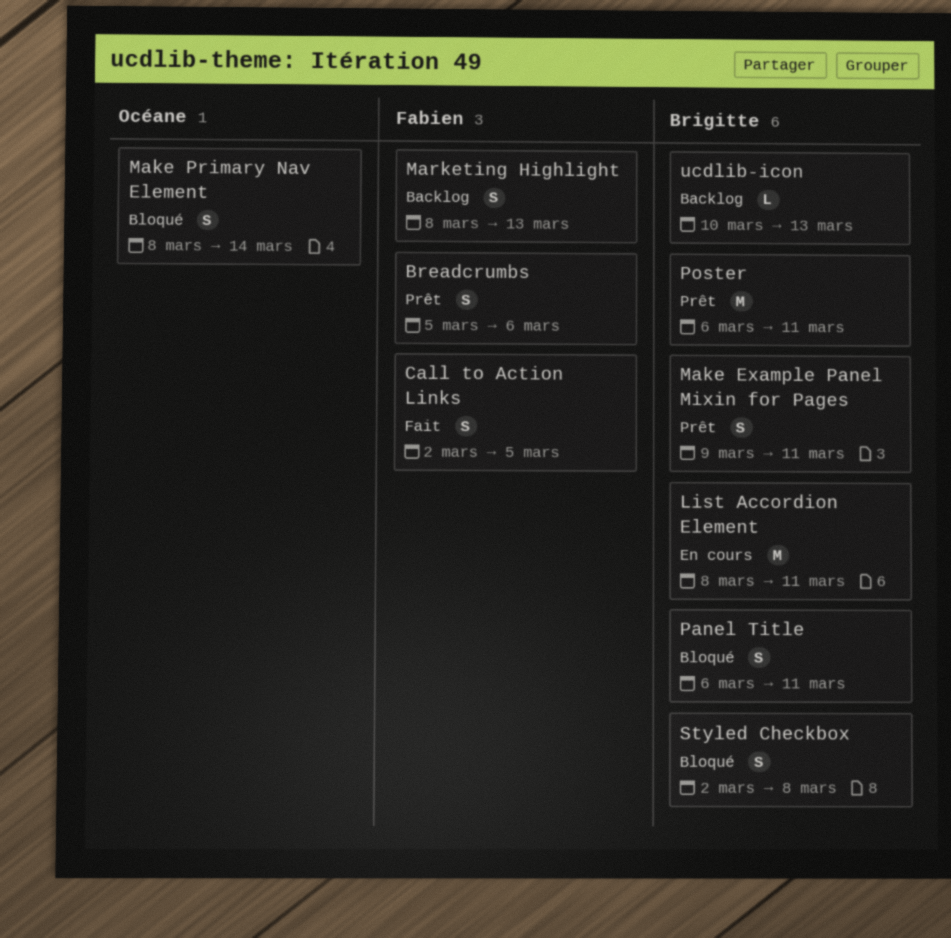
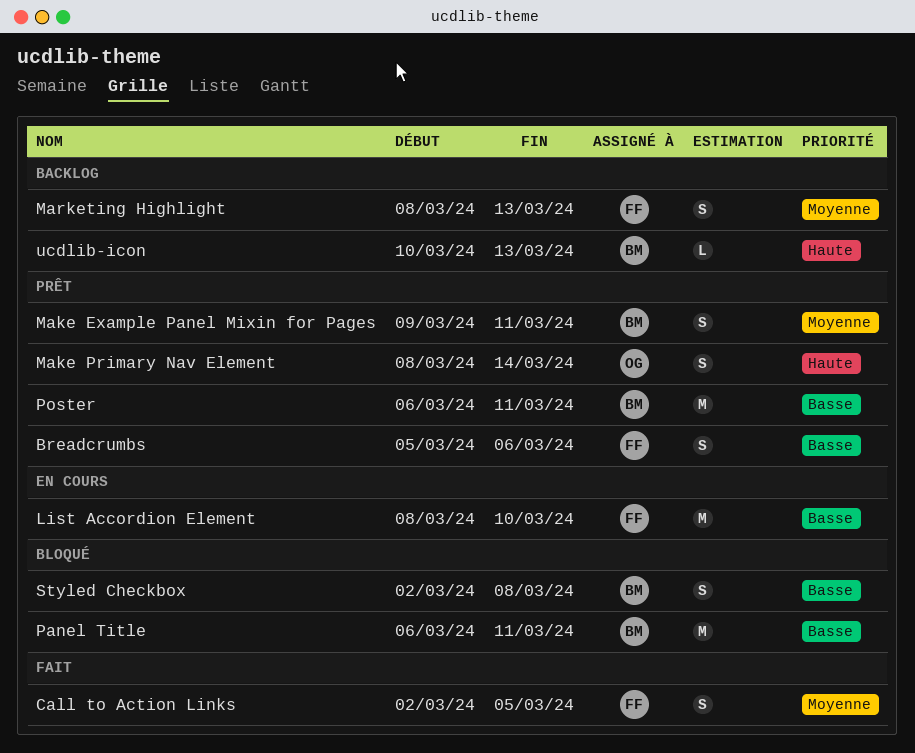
List Accordion Element, owner: Brigitte -> Fabien
List Accordion Element, due: Mar 11 -> Mar 10
Make Primary Nav Element, status: Bloqué -> Prêt
Panel Title, estimate: S -> M

